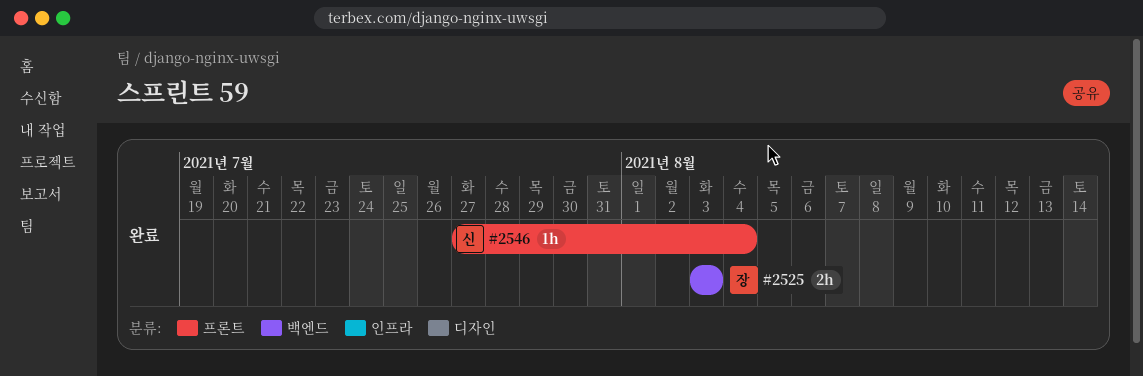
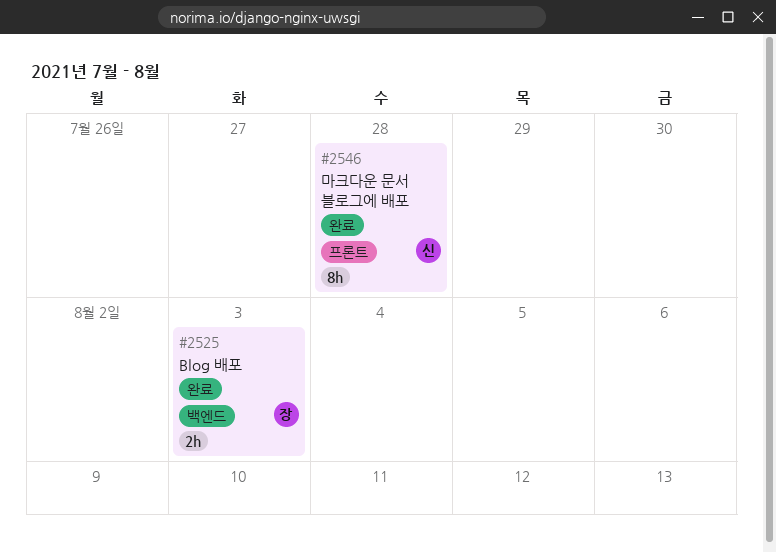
#2546, estimate: 1h -> 8h
#2546, due: Aug 4 -> Jul 28

